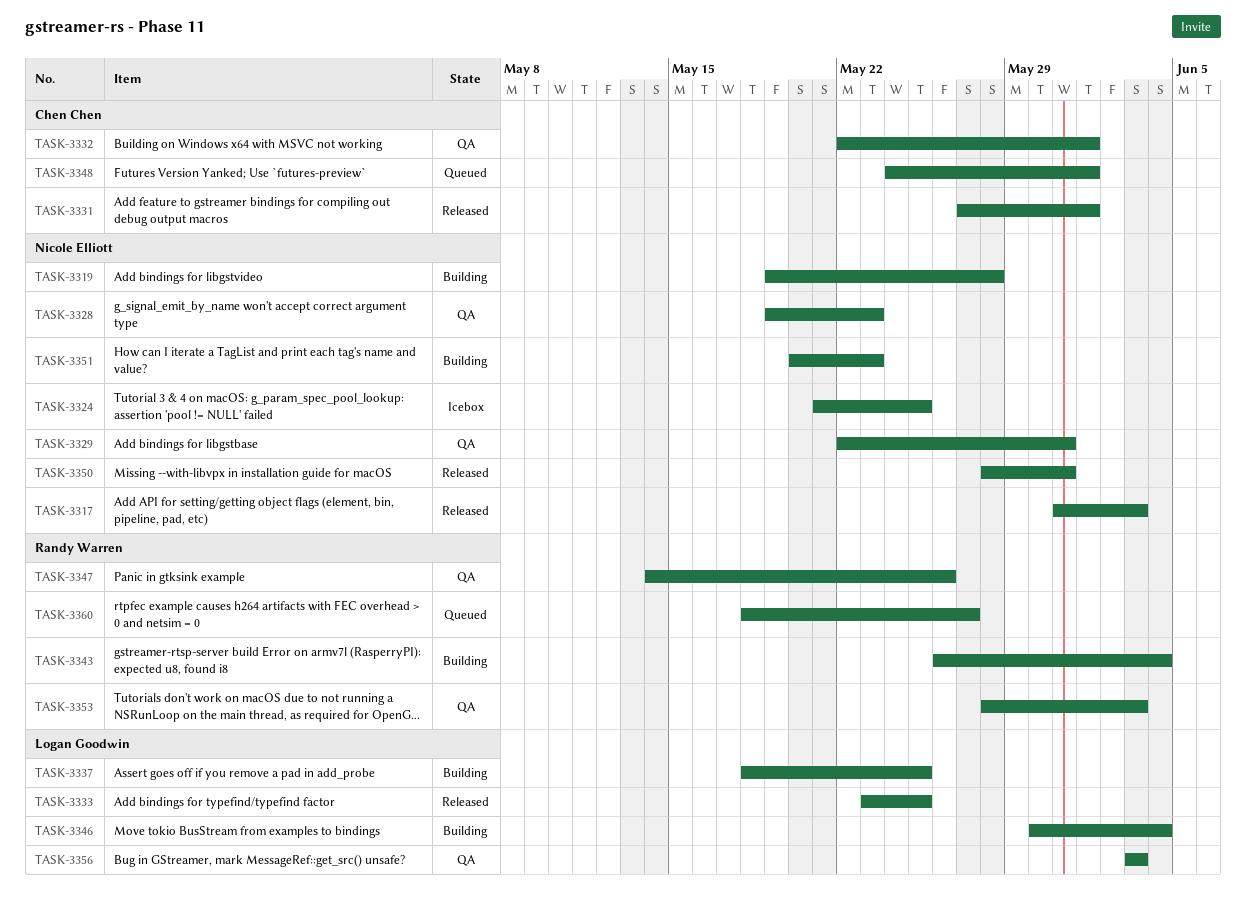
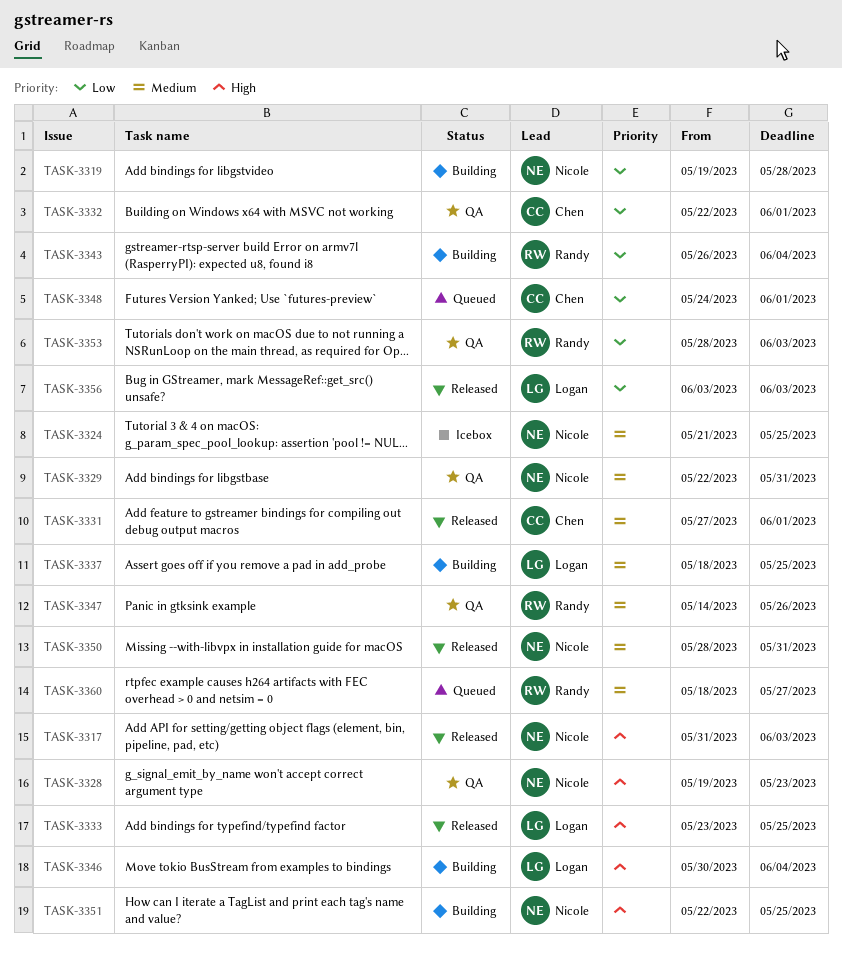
TASK-3351, start: May 20 -> May 22
TASK-3351, due: May 23 -> May 25
TASK-3356, status: QA -> Released

